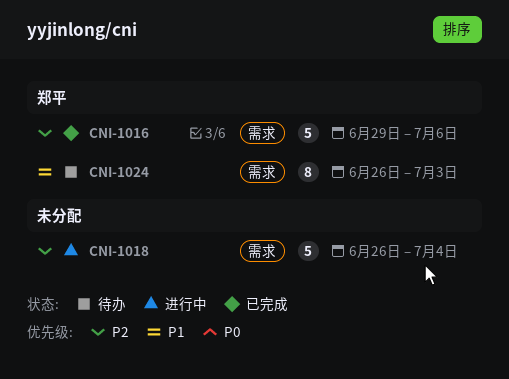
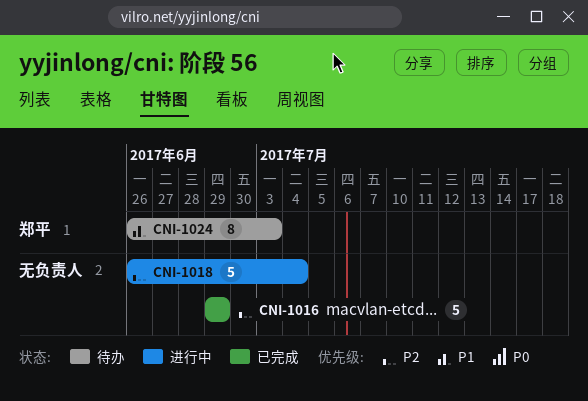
CNI-1016, owner: 郑平 -> none
CNI-1016, due: Jul 6 -> Jun 29

